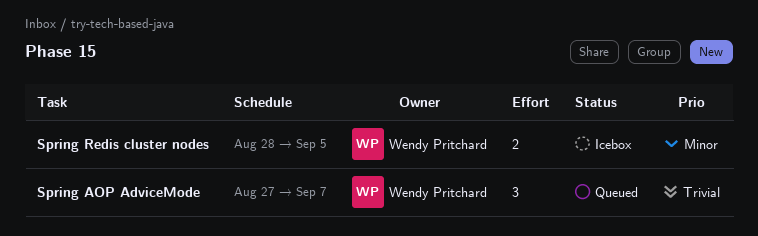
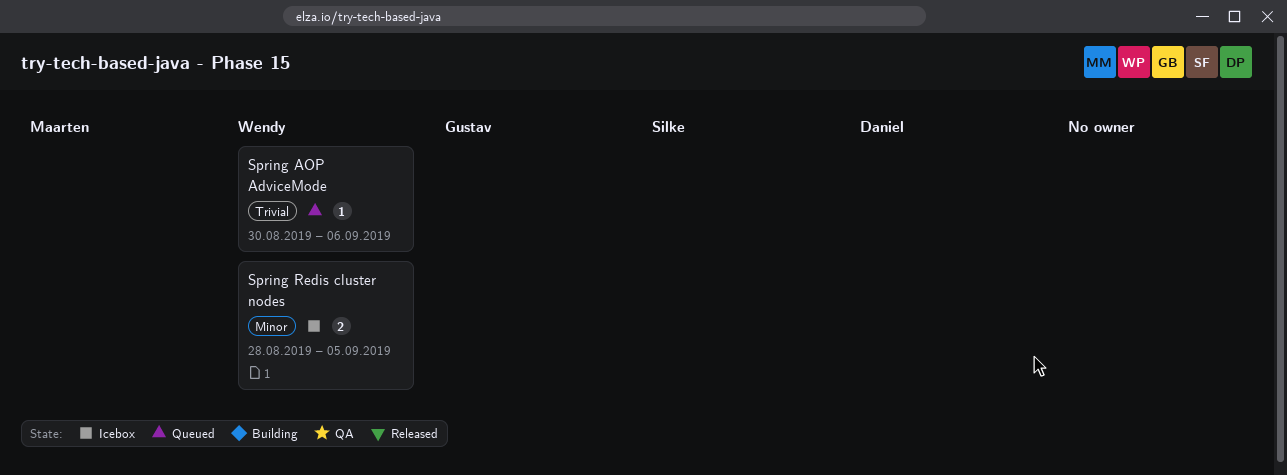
Spring AOP AdviceMode, estimate: 3 -> 1
Spring AOP AdviceMode, start: Aug 27 -> Aug 30
Spring AOP AdviceMode, due: Sep 7 -> Sep 6

